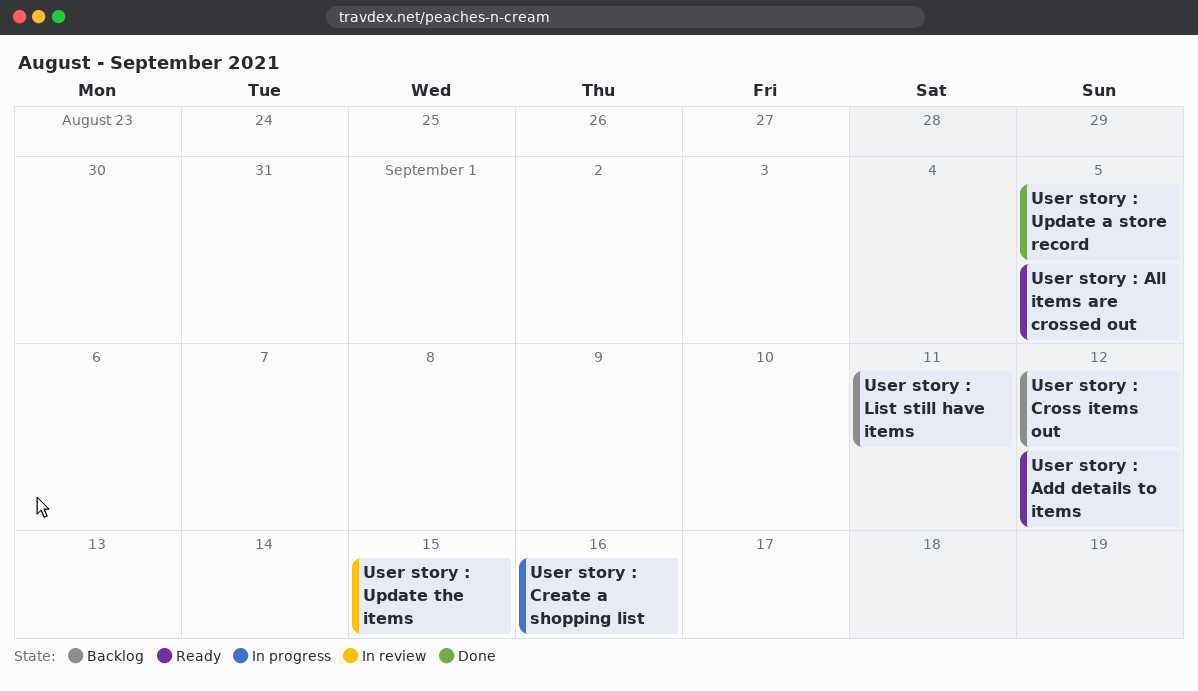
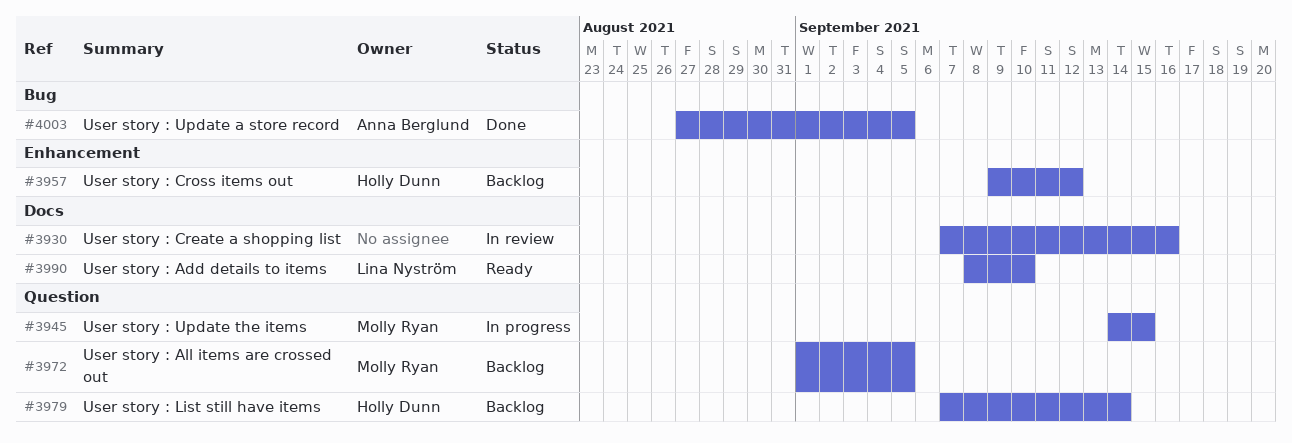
User story : Add details to items, due: Sep 12 -> Sep 10
User story : All items are crossed out, status: Ready -> Backlog
User story : Create a shopping list, status: In progress -> In review
User story : List still have items, due: Sep 11 -> Sep 14
User story : Update the items, status: In review -> In progress

